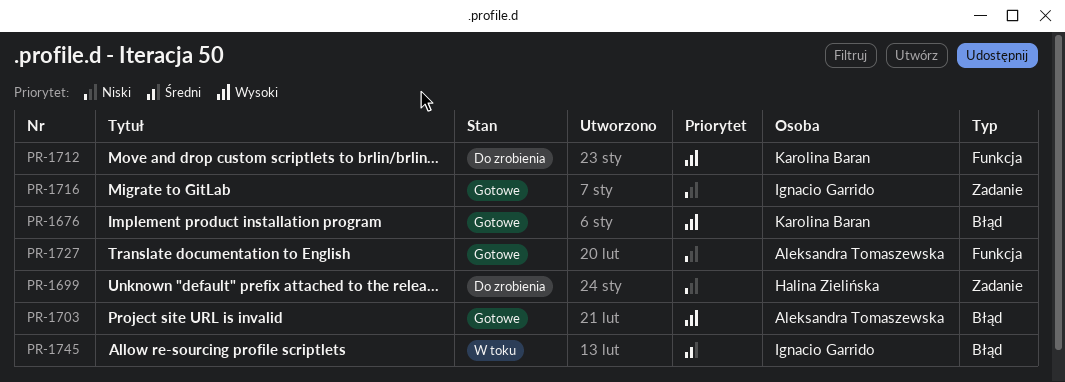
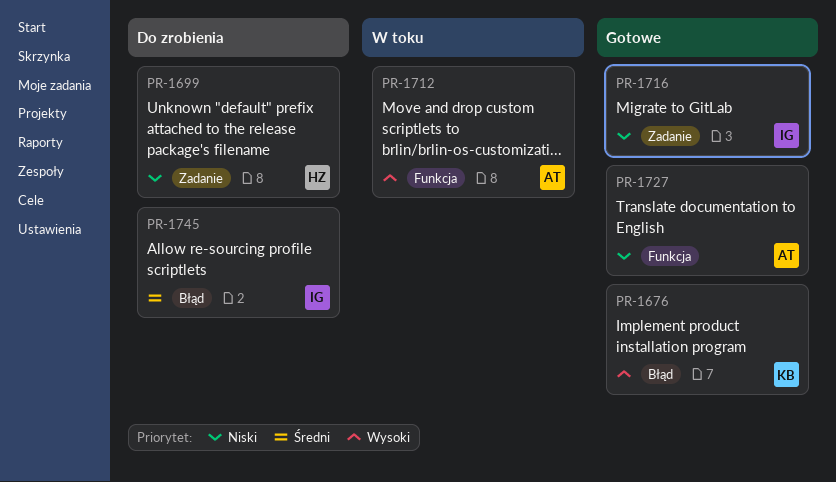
PR-1703: present -> none
PR-1712, status: Do zrobienia -> W toku
PR-1712, owner: Karolina Baran -> Aleksandra Tomaszewska
PR-1745, status: W toku -> Do zrobienia

